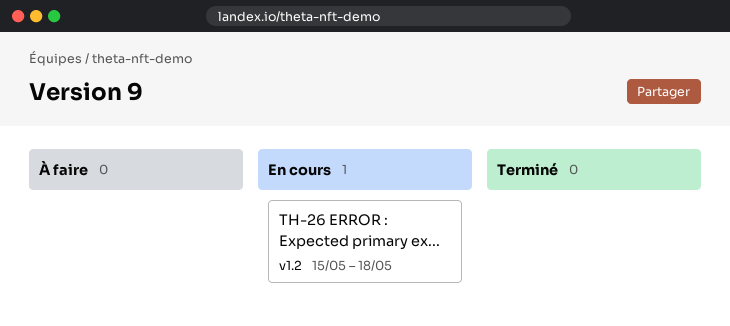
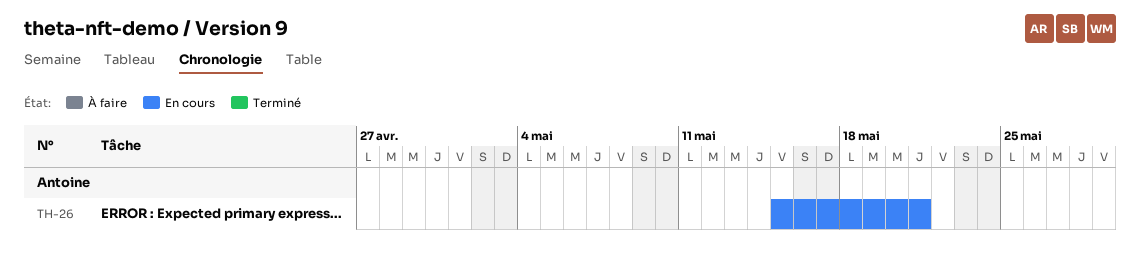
TH-26, due: May 18 -> May 21

